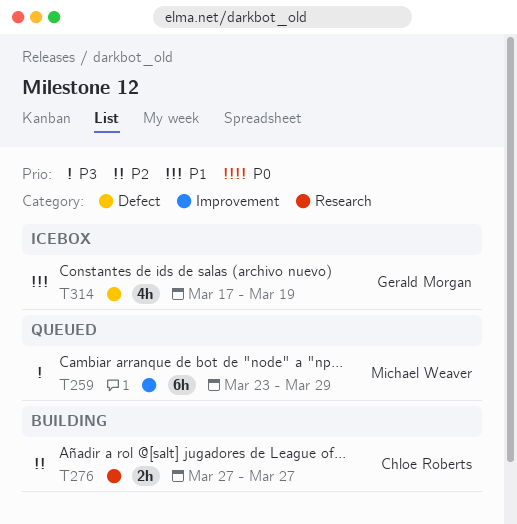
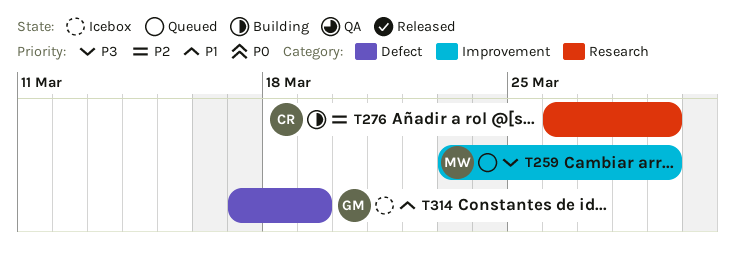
T276, start: Mar 27 -> Mar 26
T276, due: Mar 27 -> Mar 29

